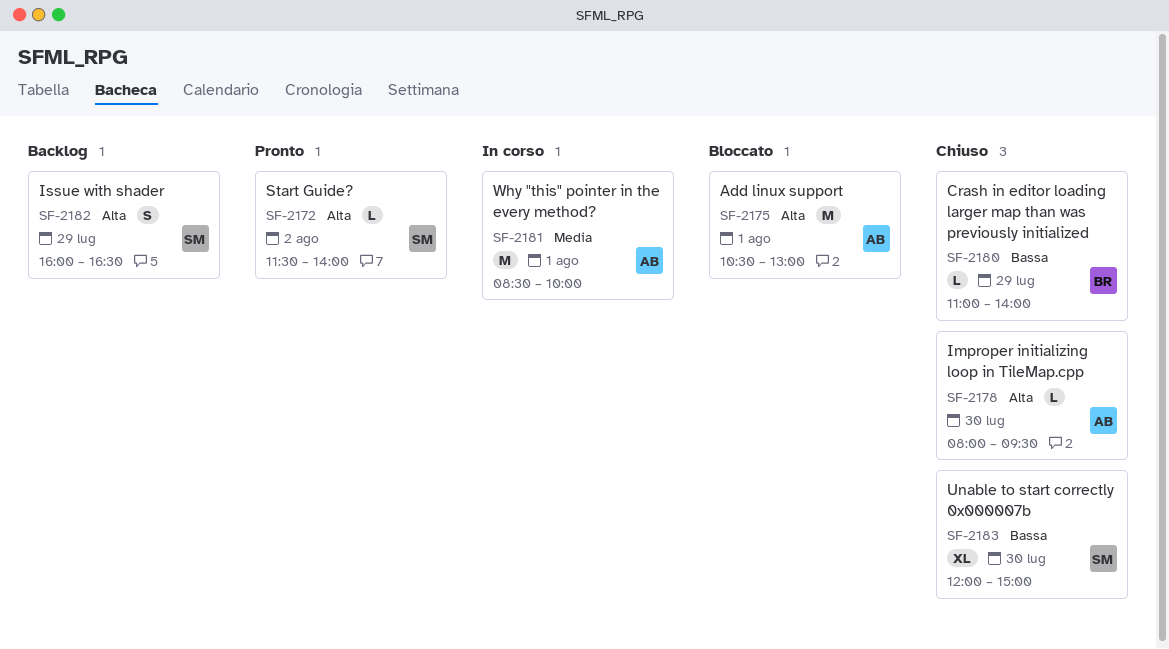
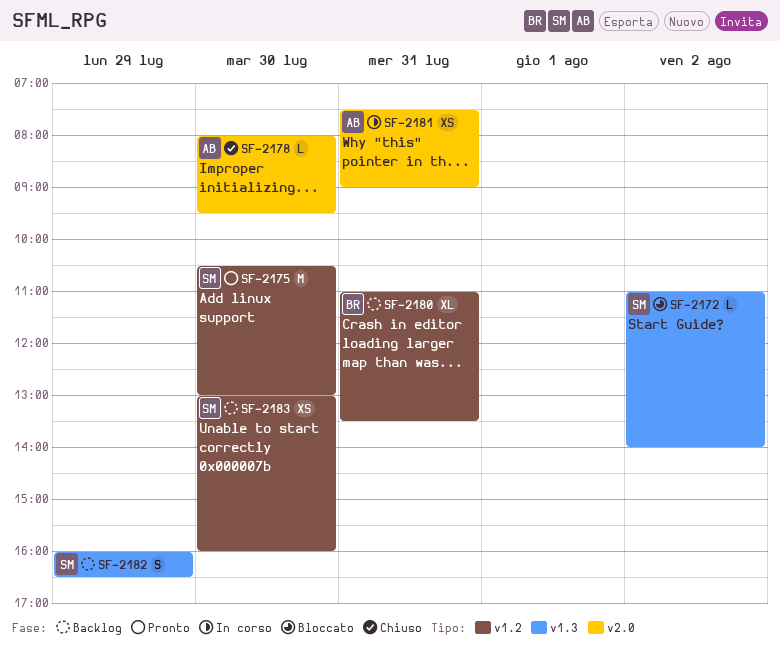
SF-2172, status: Pronto -> Bloccato
SF-2172, begins: 11:30 -> 11:00
SF-2175, status: Bloccato -> Pronto
SF-2175, owner: AB -> SM
SF-2175, day: Aug 1 -> Jul 30
SF-2180, status: Chiuso -> Backlog
SF-2180, estimate: L -> XL
SF-2180, day: Jul 29 -> Jul 31
SF-2180, ends: 14:00 -> 13:30
SF-2181, estimate: M -> XS
SF-2181, day: Aug 1 -> Jul 31
SF-2181, begins: 08:30 -> 07:30
SF-2181, ends: 10:00 -> 09:00
SF-2183, status: Chiuso -> Backlog
SF-2183, estimate: XL -> XS
SF-2183, begins: 12:00 -> 13:00
SF-2183, ends: 15:00 -> 16:00

